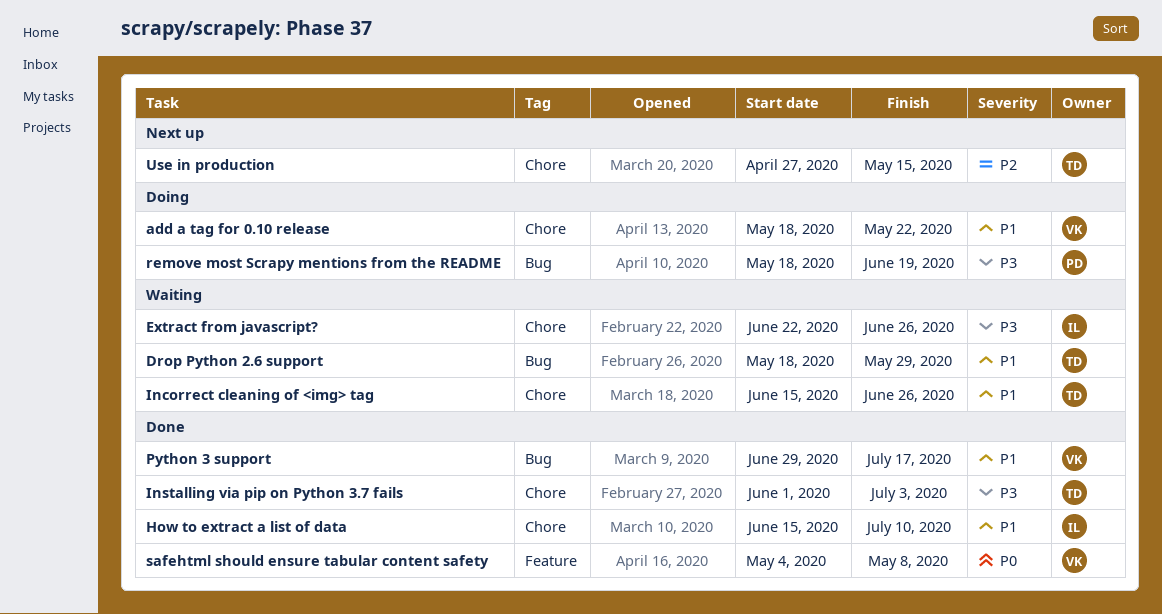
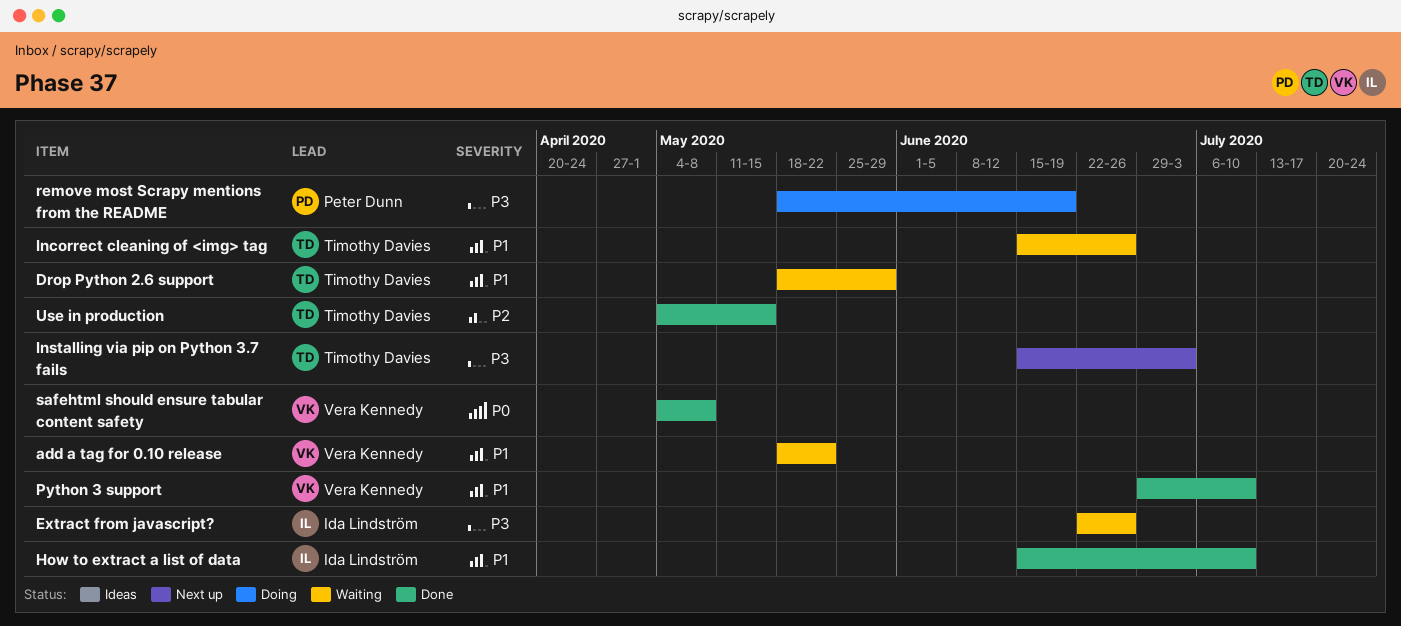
add a tag for 0.10 release, status: Doing -> Waiting
Installing via pip on Python 3.7 fails, status: Done -> Next up
Installing via pip on Python 3.7 fails, start: Jun 1 -> Jun 15
Python 3 support, due: Jul 17 -> Jul 10
Use in production, status: Next up -> Done
Use in production, start: Apr 27 -> May 4

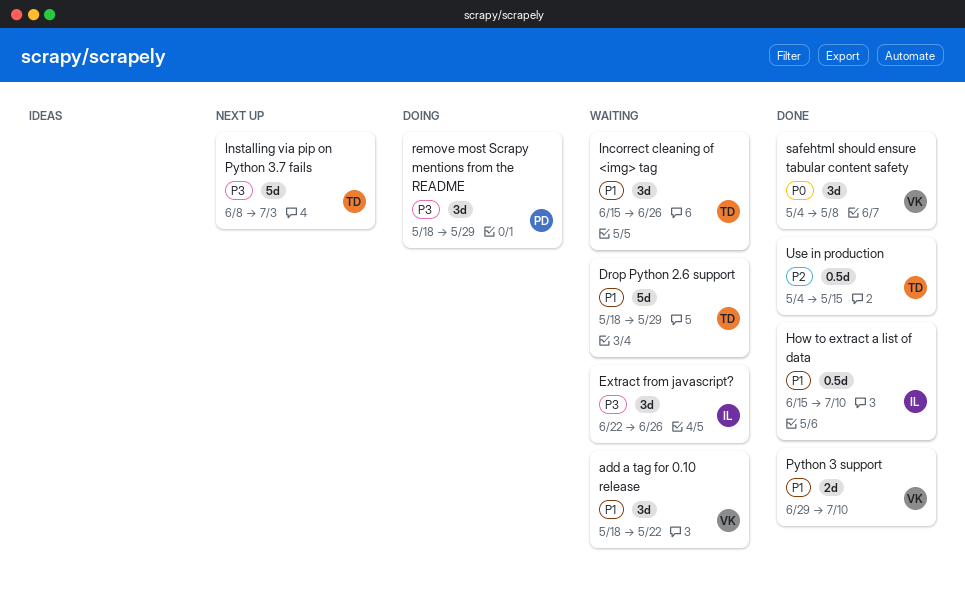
Installing via pip on Python 3.7 fails, start: Jun 15 -> Jun 8
remove most Scrapy mentions from the README, due: Jun 19 -> May 29

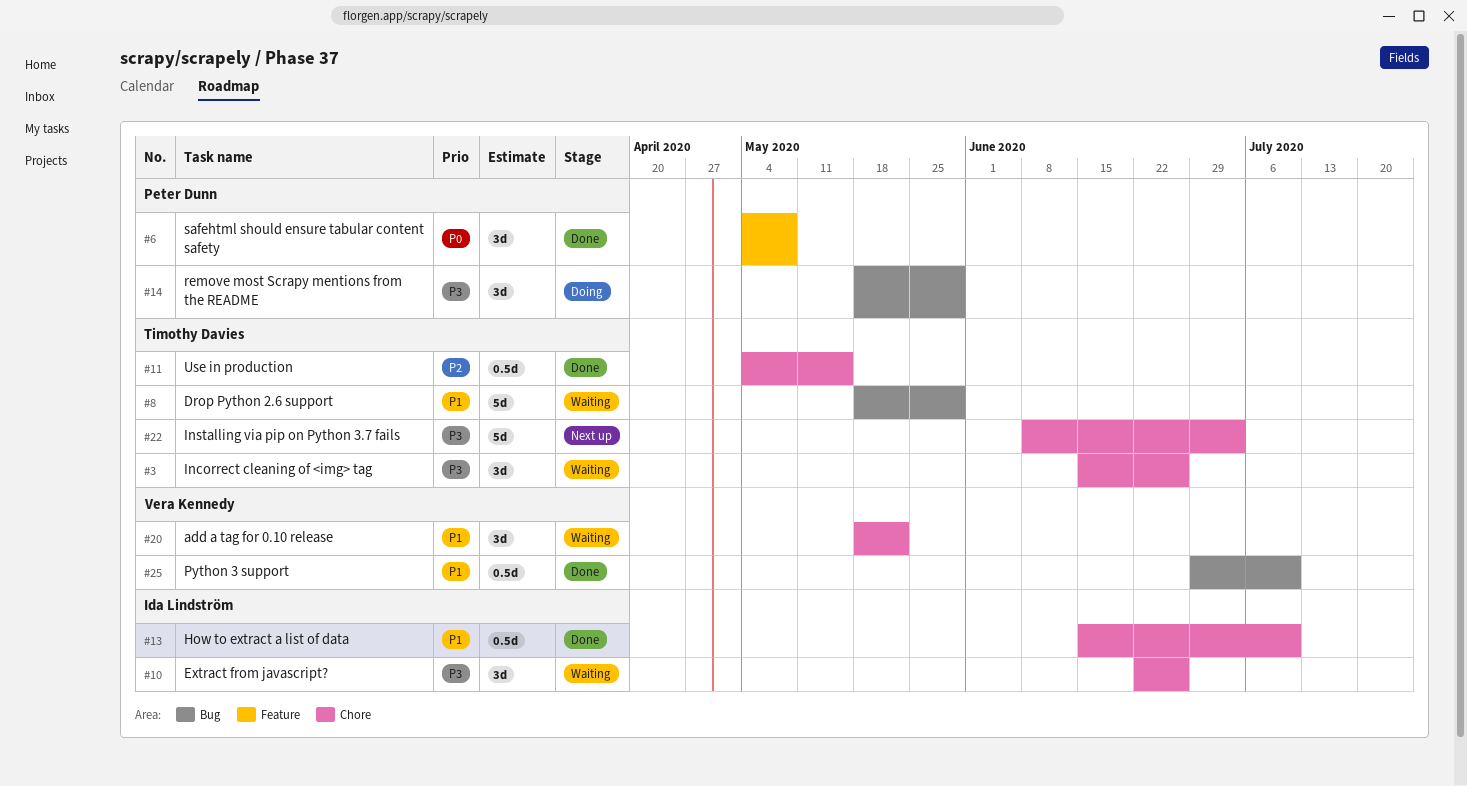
Incorrect cleaning of <img> tag, priority: P1 -> P3
Python 3 support, estimate: 2d -> 0.5d
safehtml should ensure tabular content safety, owner: Vera Kennedy -> Peter Dunn

